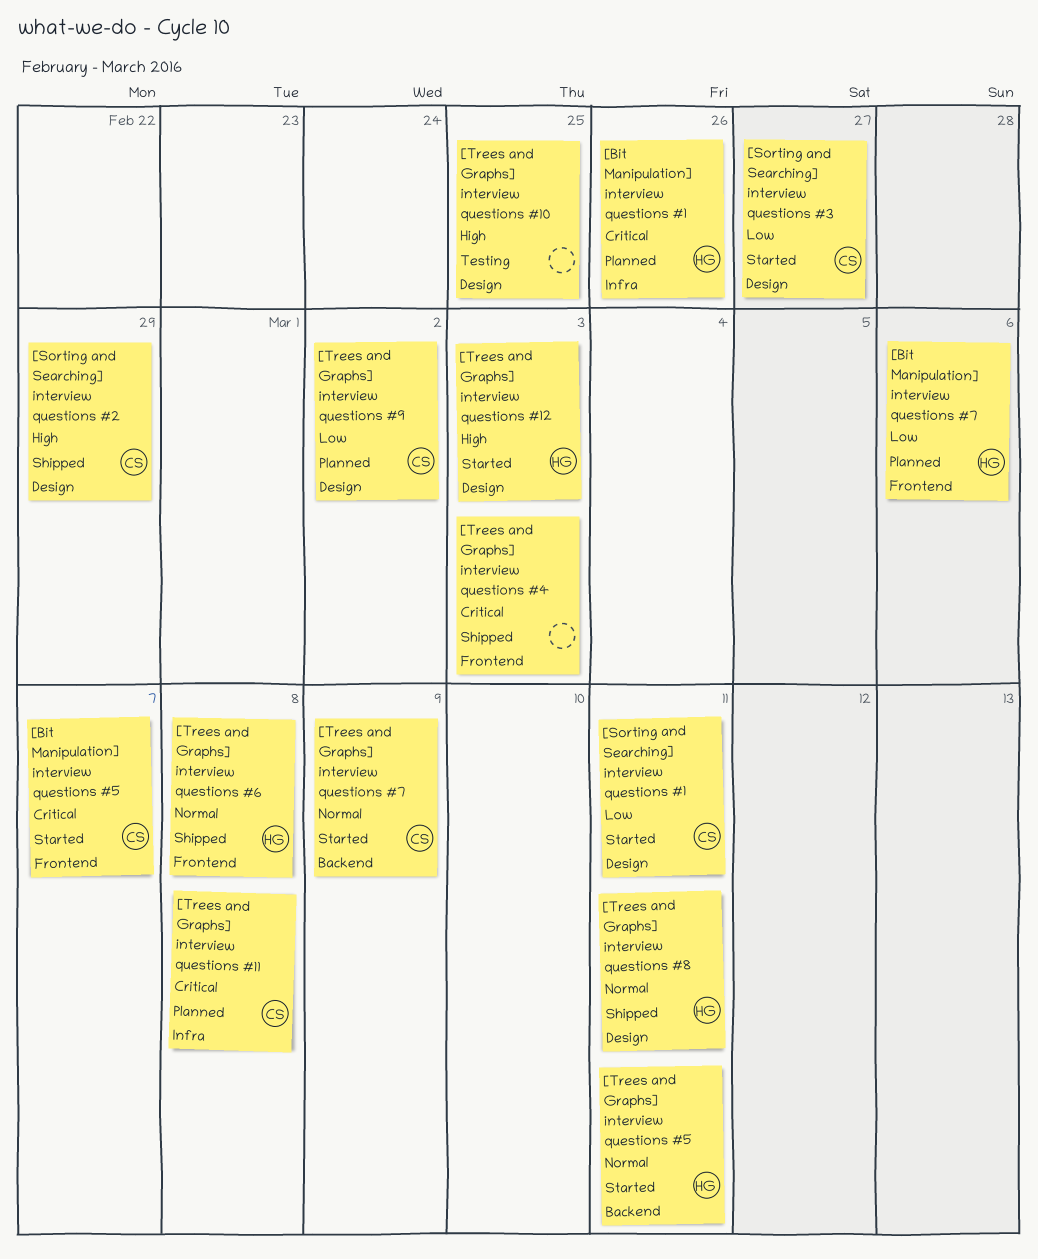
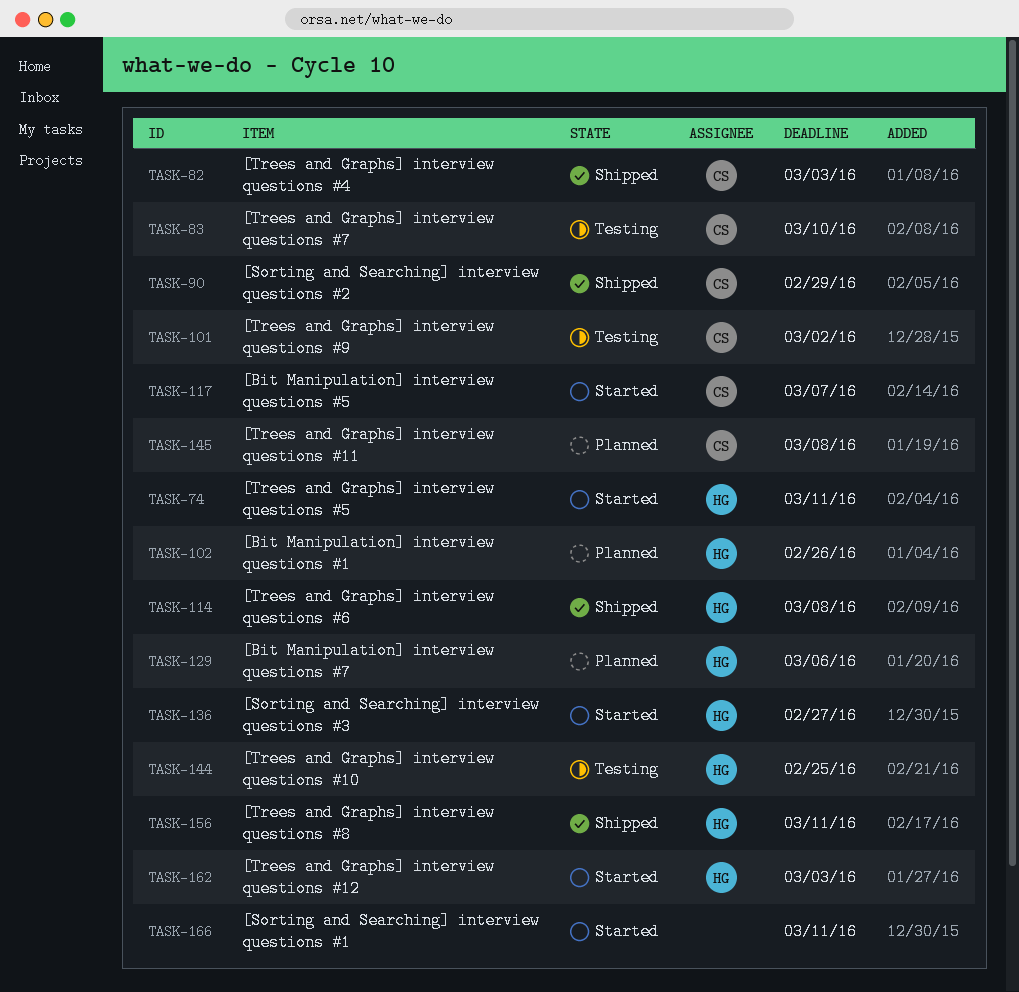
[Sorting and Searching] interview questions #1, owner: CS -> none
[Sorting and Searching] interview questions #3, owner: CS -> HG
[Trees and Graphs] interview questions #10, owner: none -> HG
[Trees and Graphs] interview questions #4, owner: none -> CS
[Trees and Graphs] interview questions #7, status: Started -> Testing
[Trees and Graphs] interview questions #7, due: Mar 9 -> Mar 10
[Trees and Graphs] interview questions #9, status: Planned -> Testing

